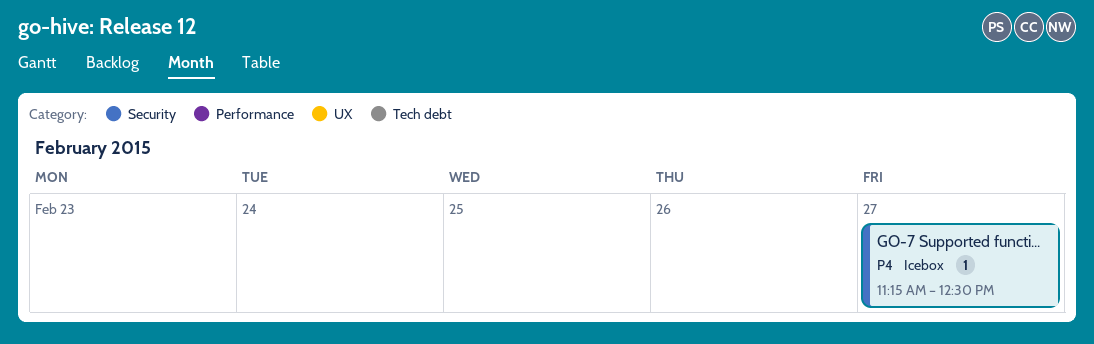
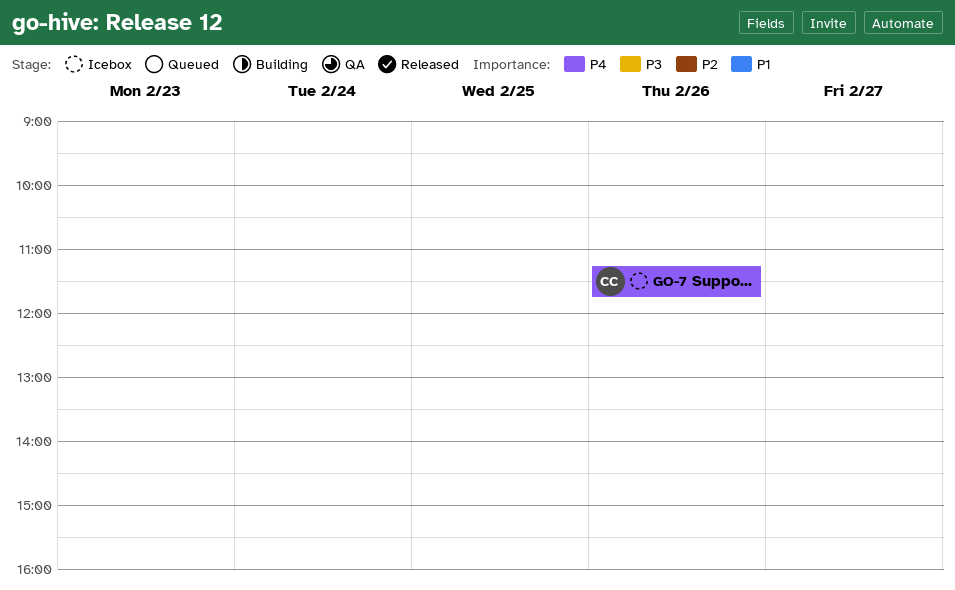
GO-7, day: Feb 27 -> Feb 26
GO-7, ends: 12:30 -> 11:45

